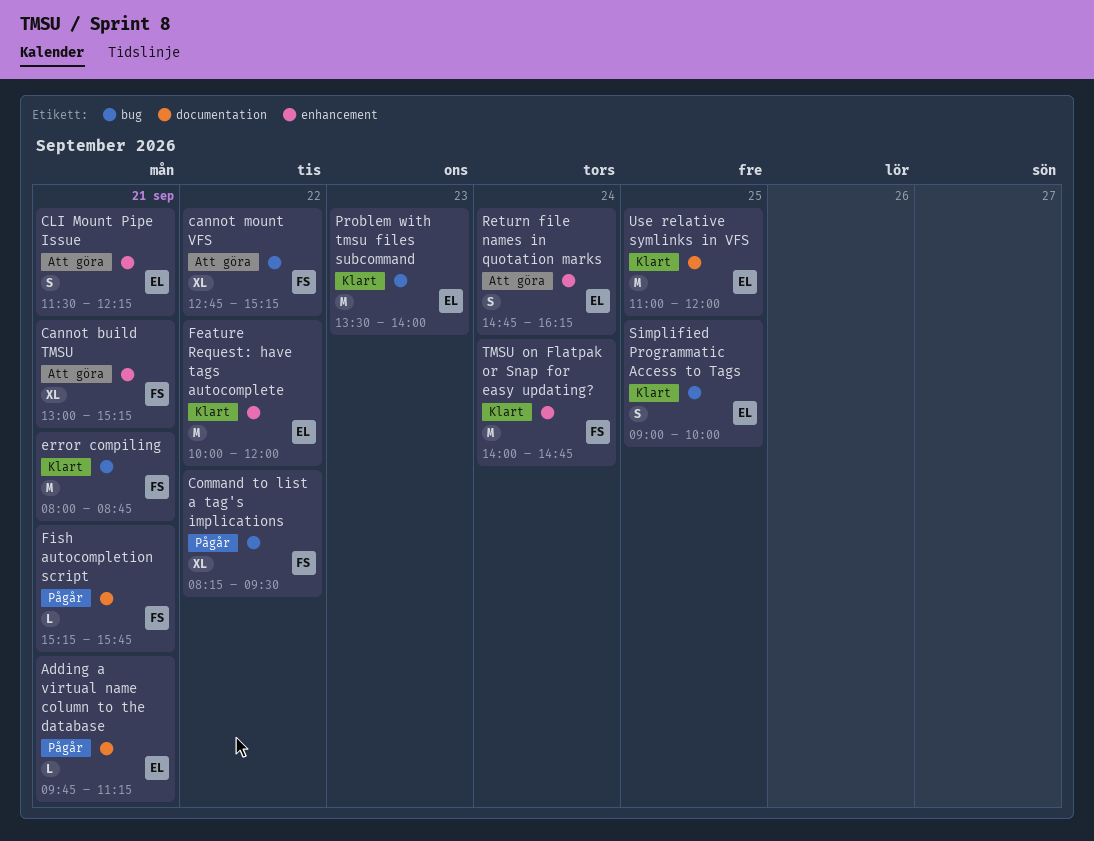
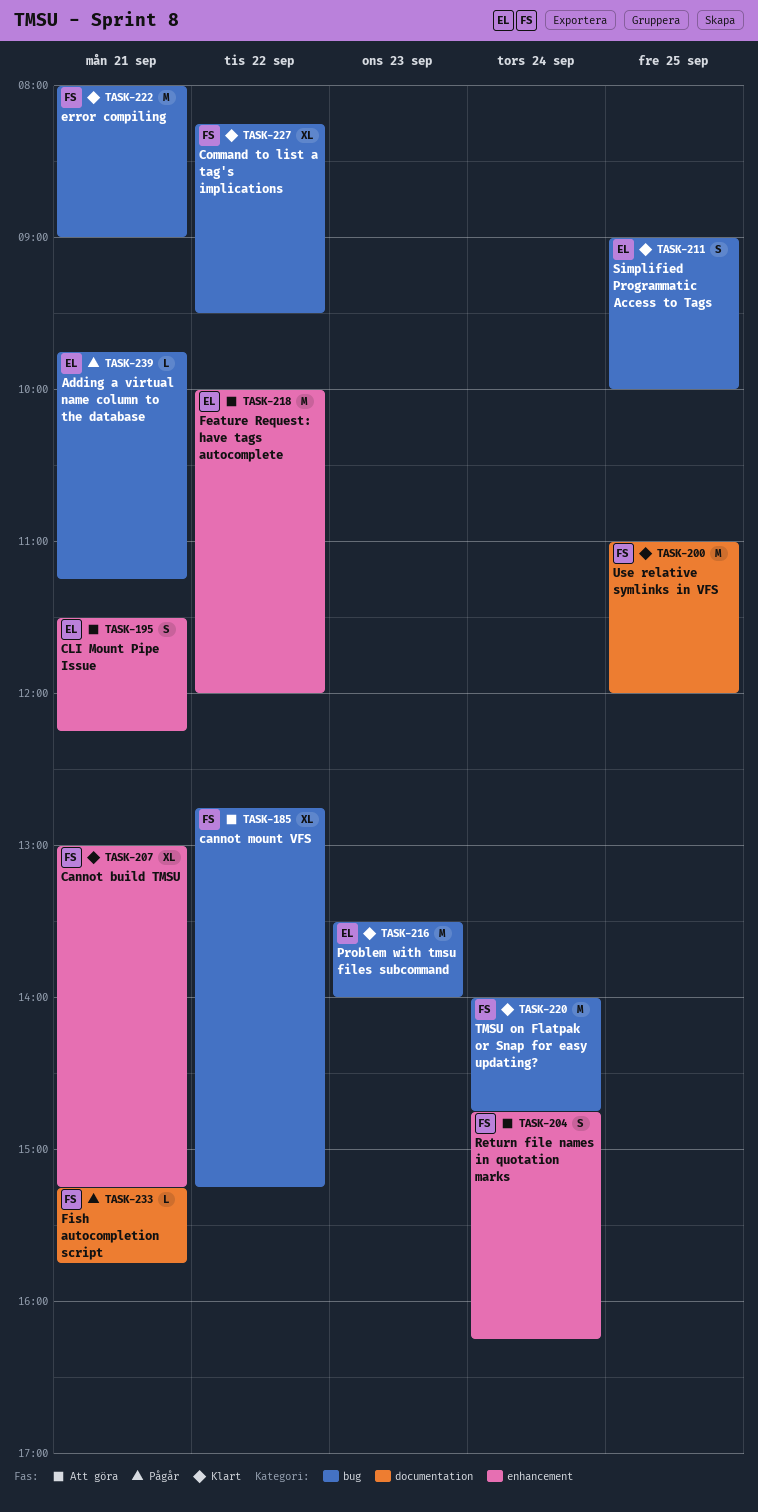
Adding a virtual name column to the database, label: documentation -> bug
Cannot build TMSU, status: Att göra -> Klart
Command to list a tag's implications, status: Pågår -> Klart
error compiling, ends: 08:45 -> 09:00
Feature Request: have tags autocomplete, status: Klart -> Att göra
Return file names in quotation marks, owner: EL -> FS
TMSU on Flatpak or Snap for easy updating?, label: enhancement -> bug
Use relative symlinks in VFS, owner: EL -> FS

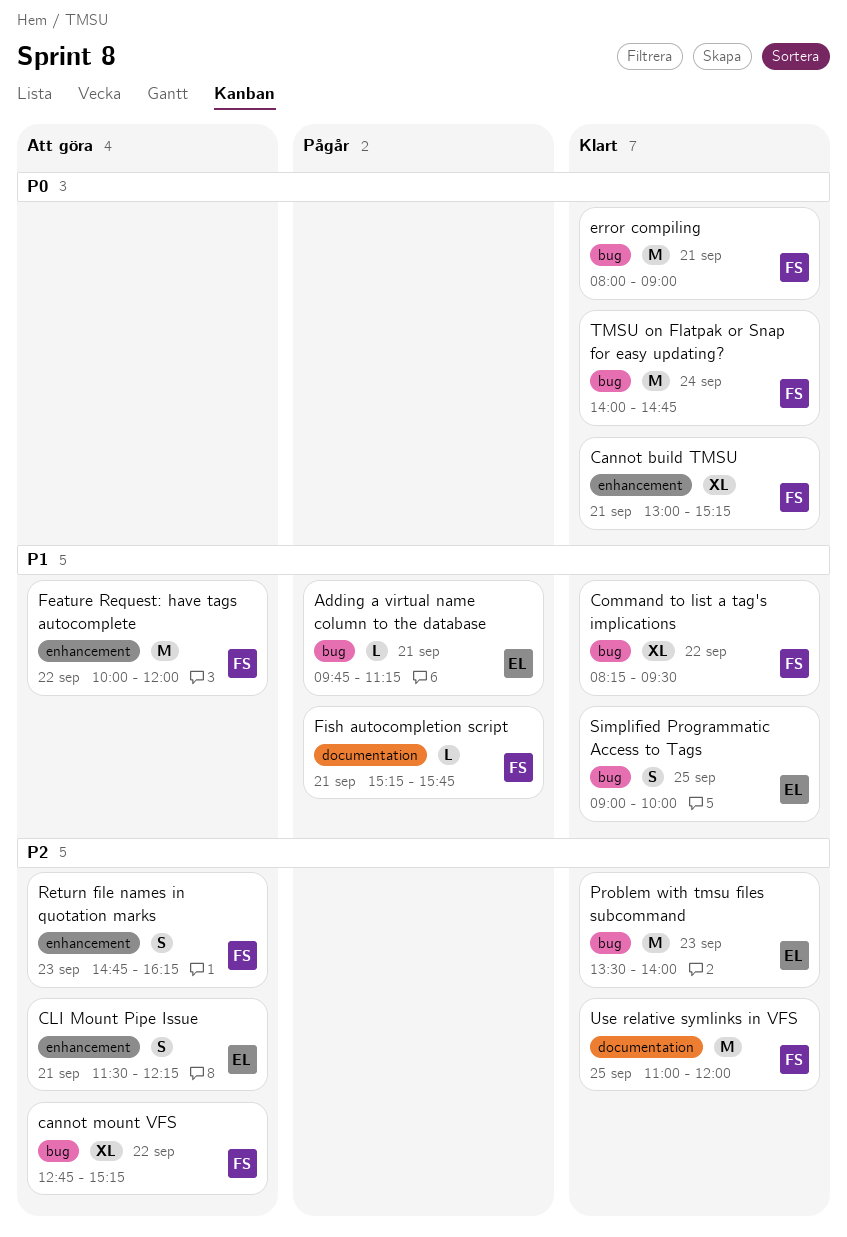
Feature Request: have tags autocomplete, owner: EL -> FS
Return file names in quotation marks, day: Sep 24 -> Sep 23

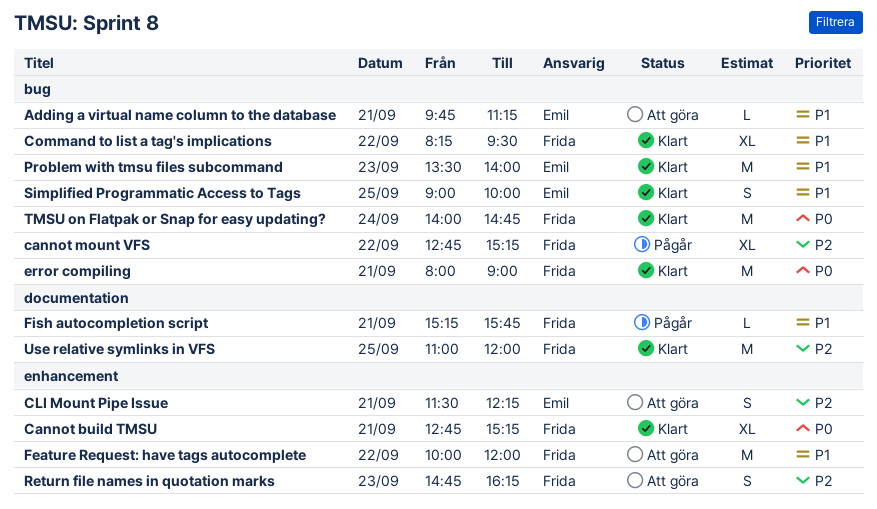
Adding a virtual name column to the database, status: Pågår -> Att göra
Cannot build TMSU, begins: 13:00 -> 12:45
cannot mount VFS, status: Att göra -> Pågår
Problem with tmsu files subcommand, priority: P2 -> P1

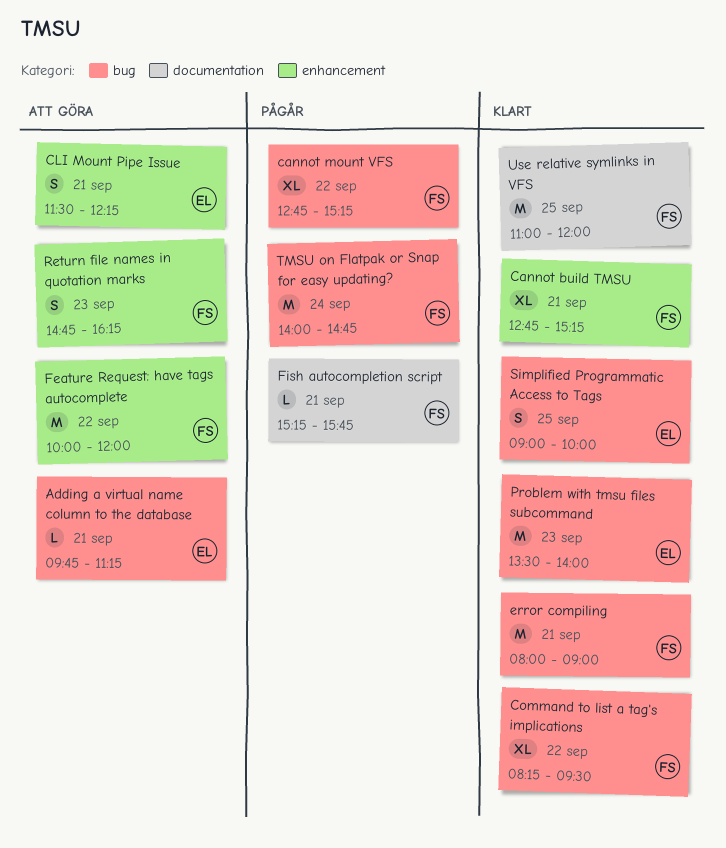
TMSU on Flatpak or Snap for easy updating?, status: Klart -> Pågår

